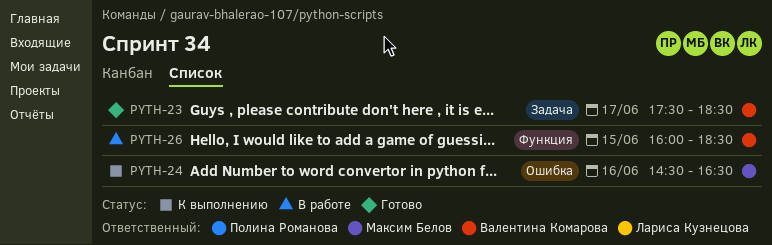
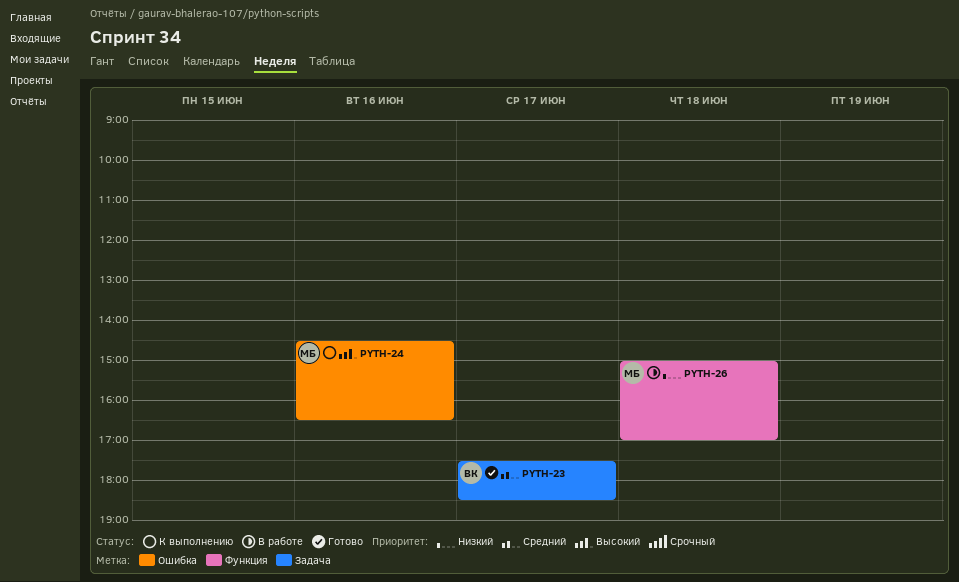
PYTH-26, owner: Валентина Комарова -> Максим Белов
PYTH-26, day: Jun 15 -> Jun 18
PYTH-26, begins: 16:00 -> 15:00
PYTH-26, ends: 18:30 -> 17:00

